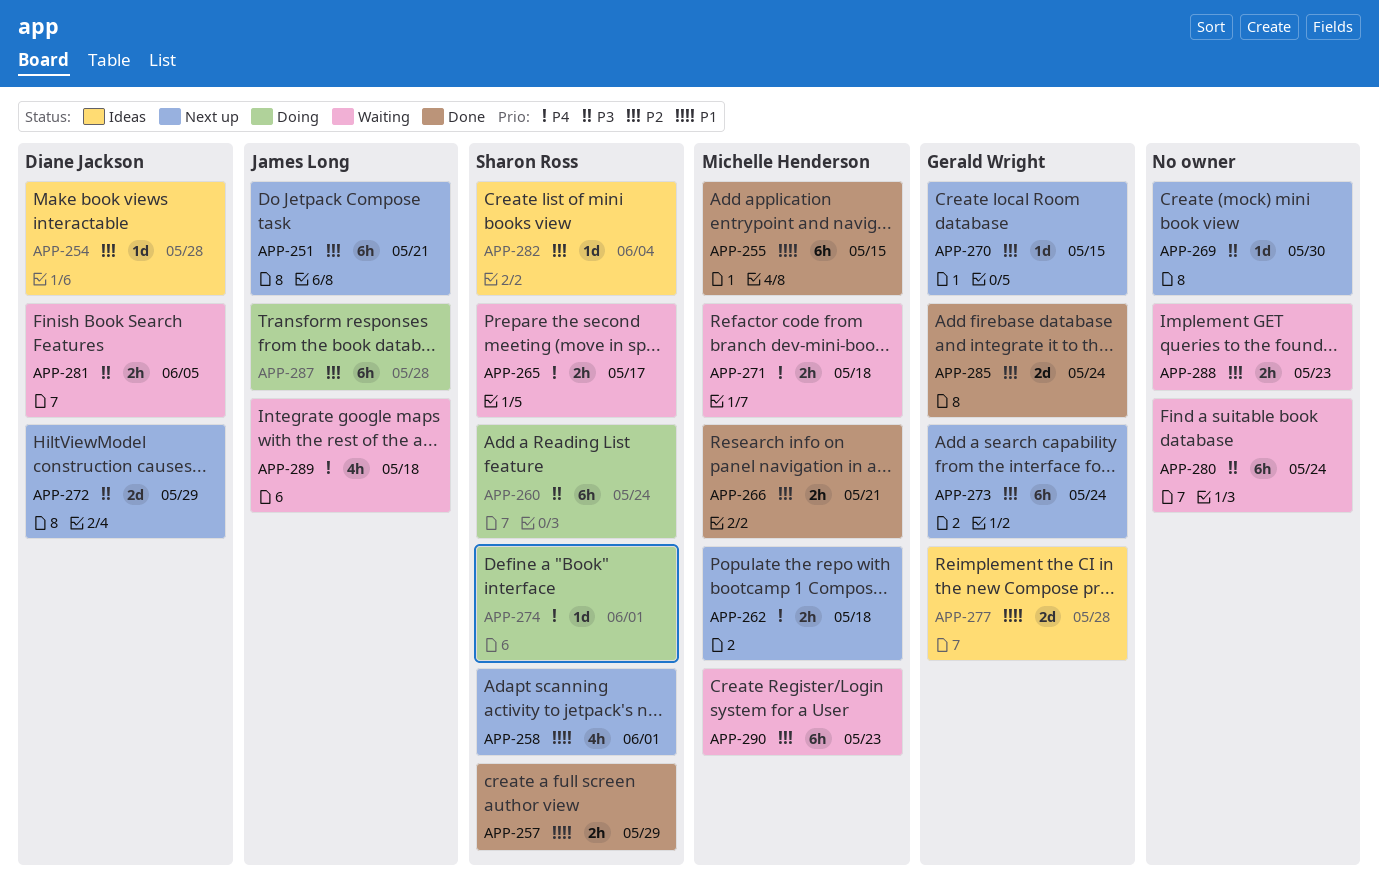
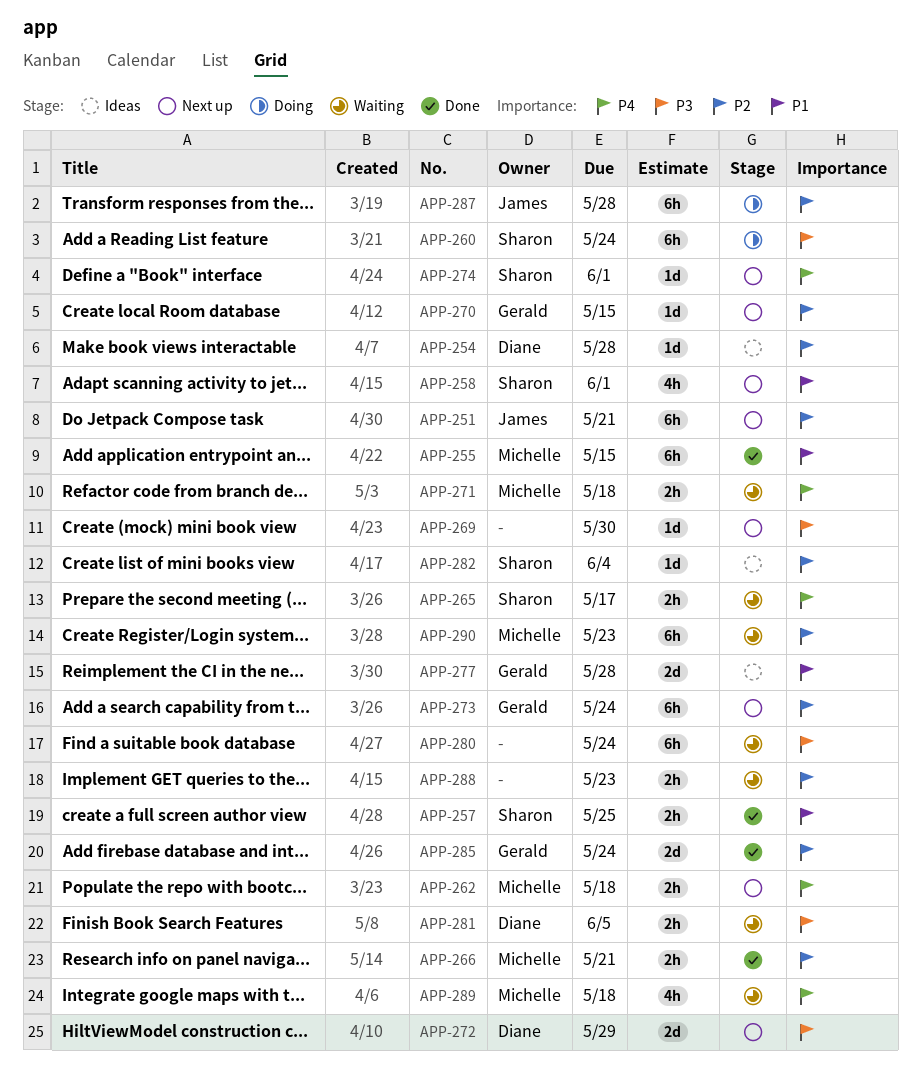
APP-257, due: May 29 -> May 25
APP-274, status: Doing -> Next up
APP-289, owner: James Long -> Michelle Henderson

